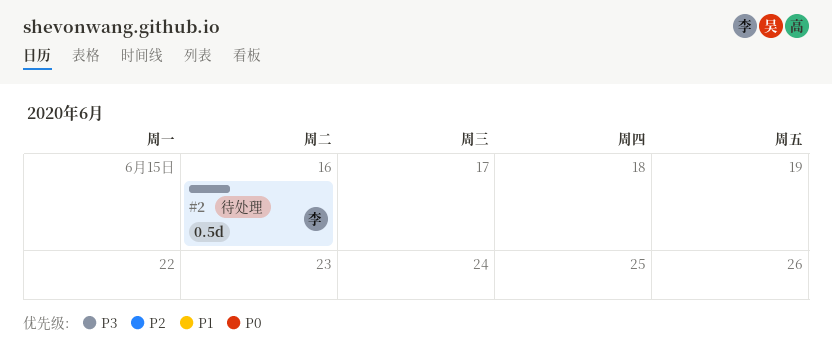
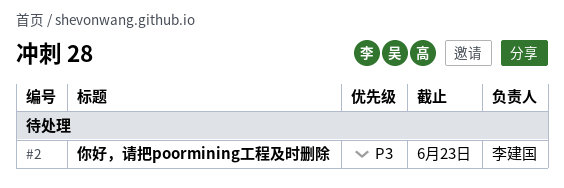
#2, due: Jun 16 -> Jun 23

